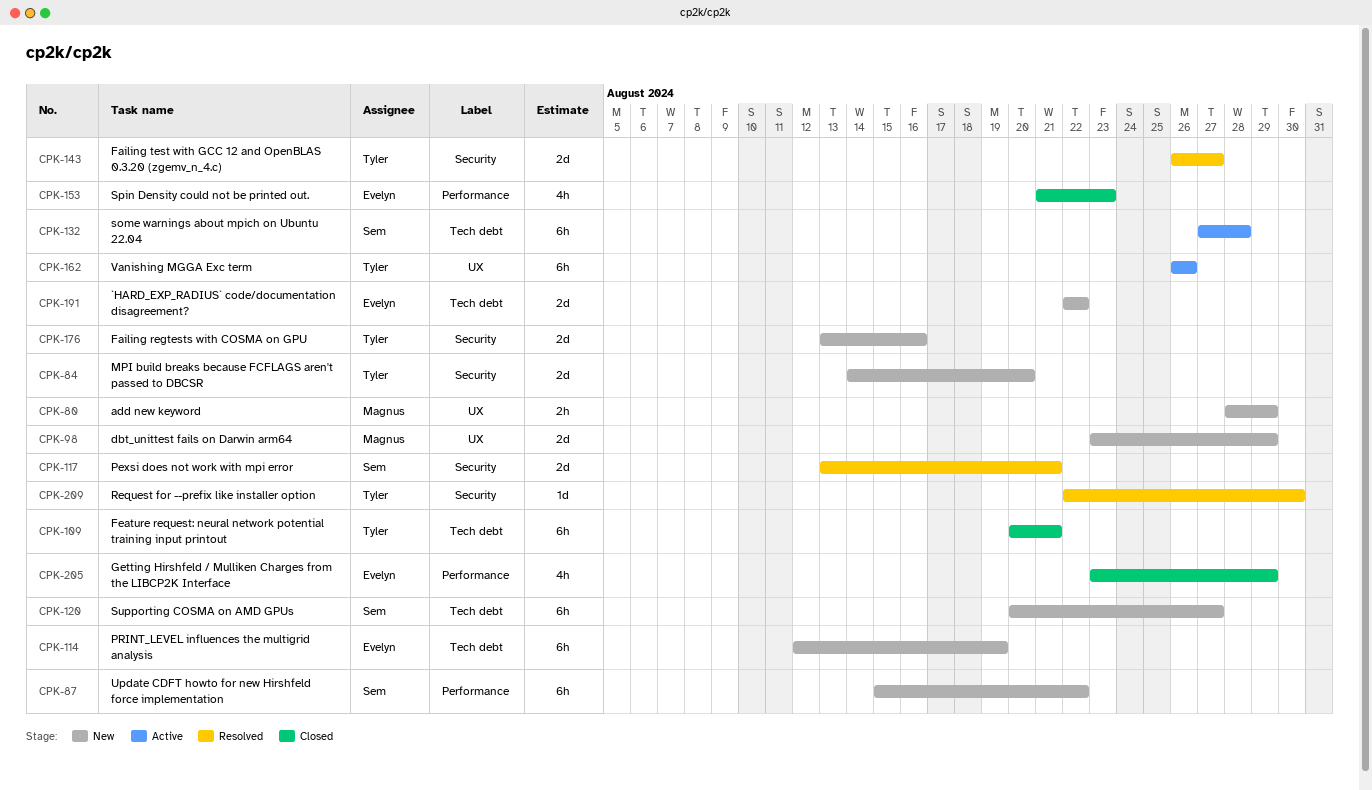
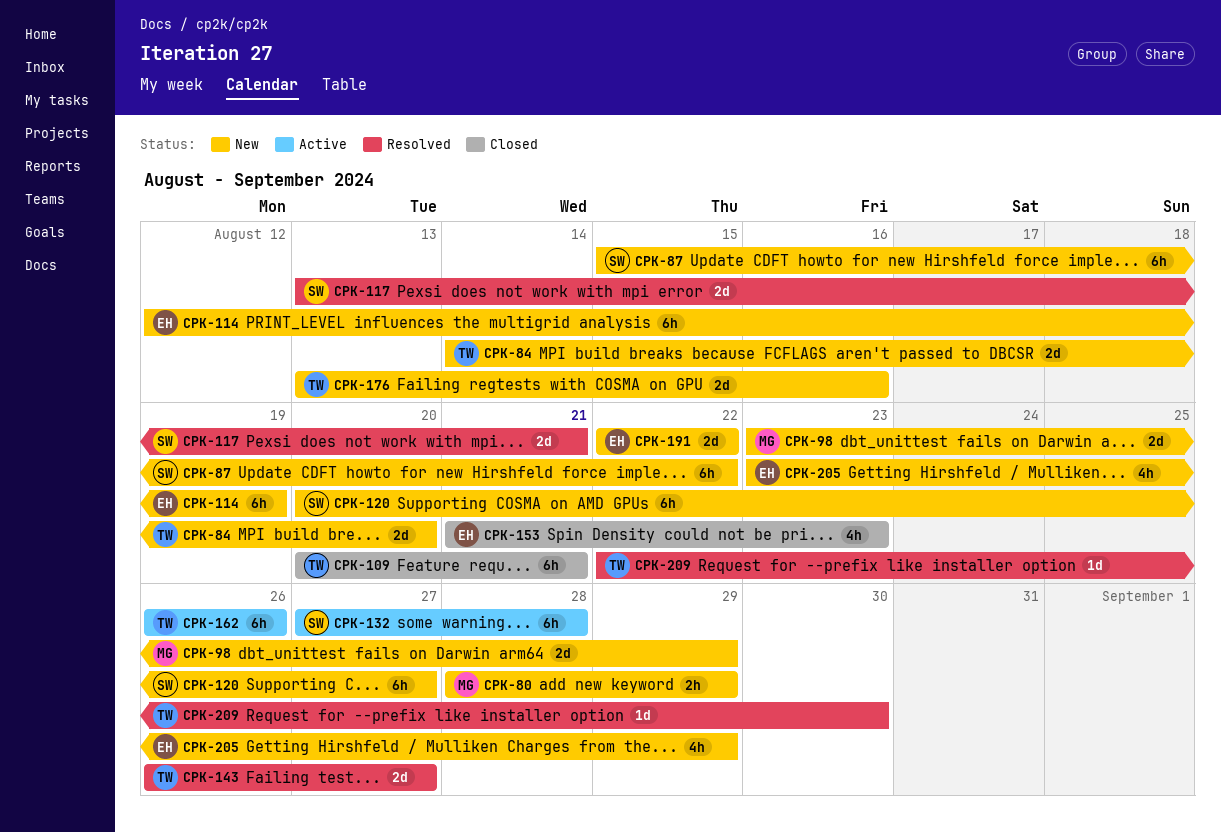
CPK-205, status: Closed -> New

